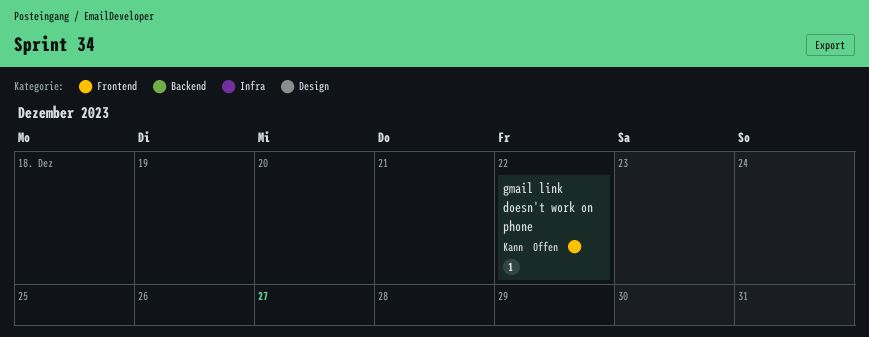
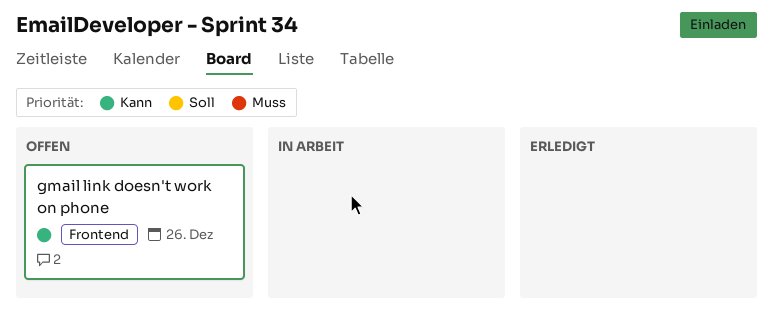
gmail link doesn't work on phone, due: Dec 22 -> Dec 26

